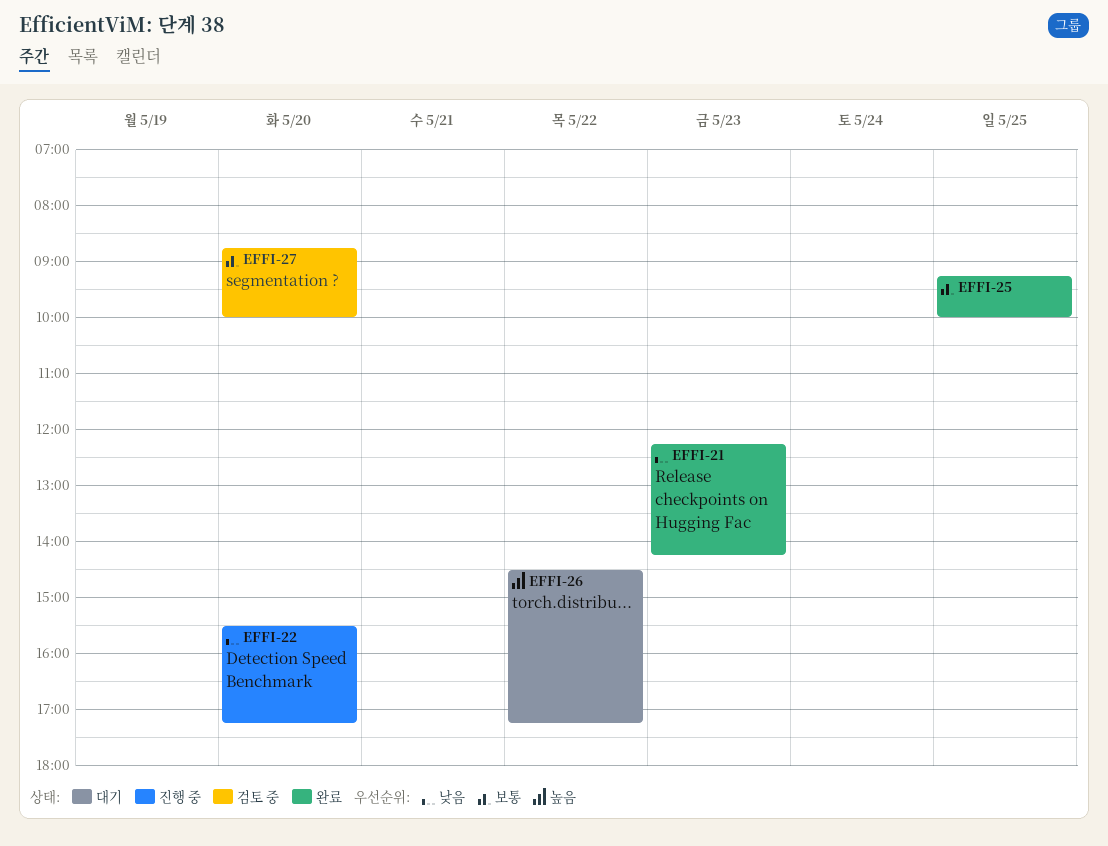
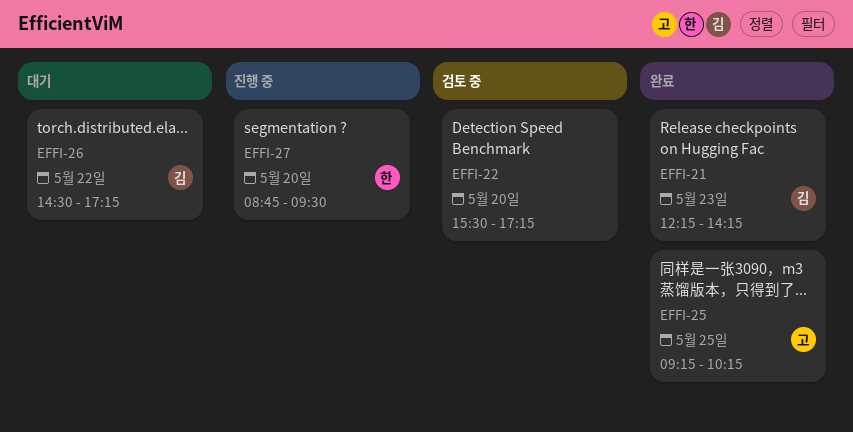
EFFI-22, status: 진행 중 -> 검토 중
EFFI-25, ends: 10:00 -> 10:15
EFFI-27, status: 검토 중 -> 진행 중
EFFI-27, ends: 10:00 -> 09:30

